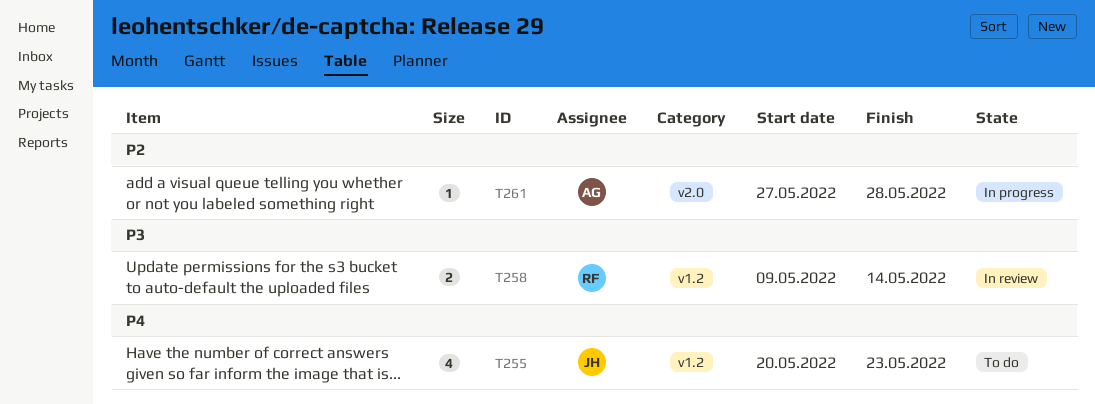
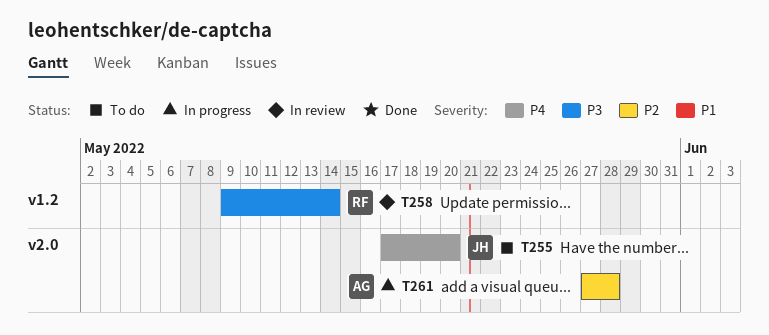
T255, label: v1.2 -> v2.0
T255, start: May 20 -> May 17
T255, due: May 23 -> May 20

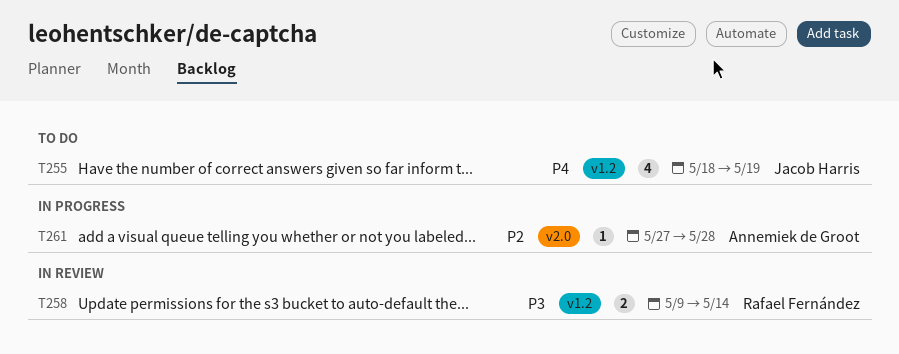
T255, label: v2.0 -> v1.2
T255, start: May 17 -> May 18
T255, due: May 20 -> May 19

